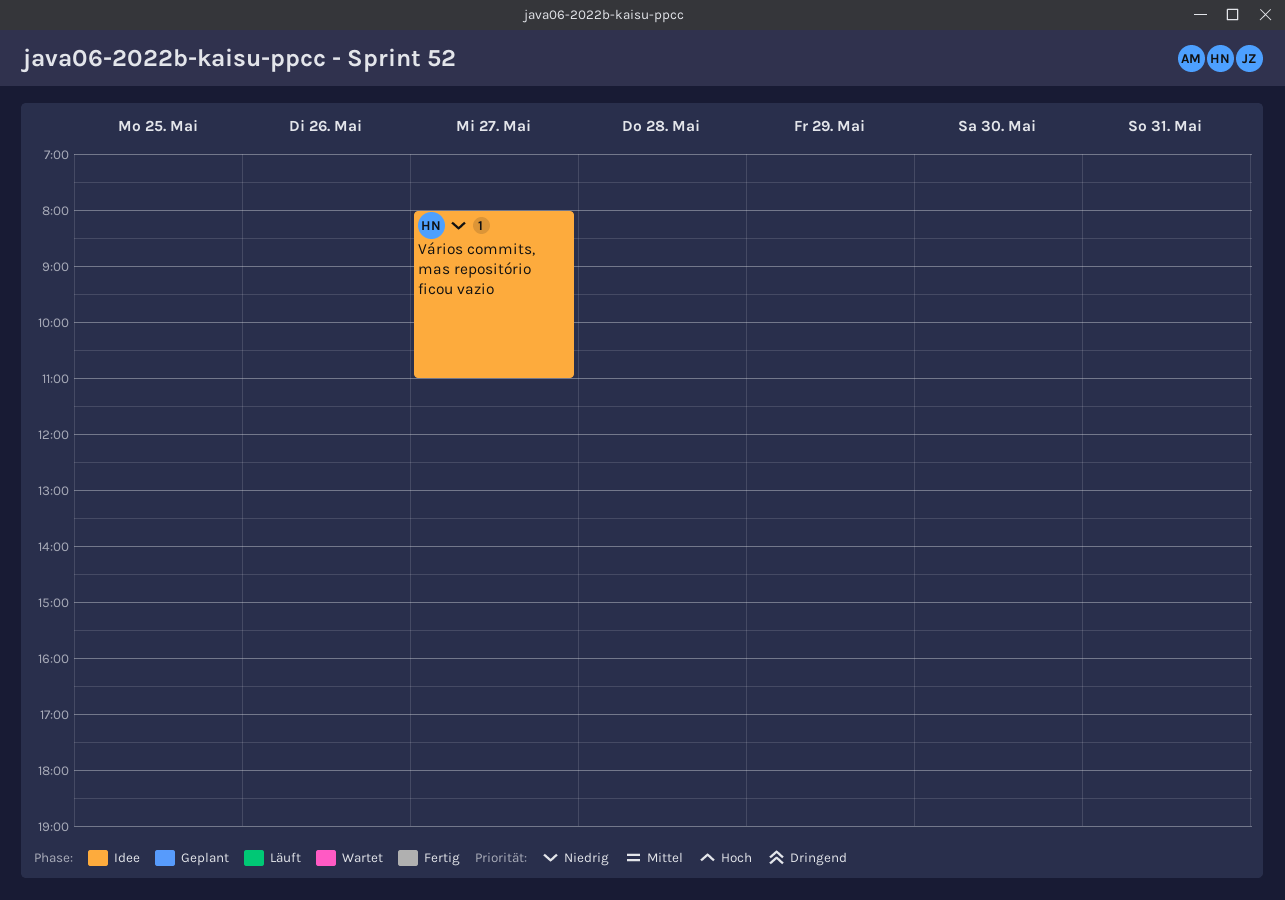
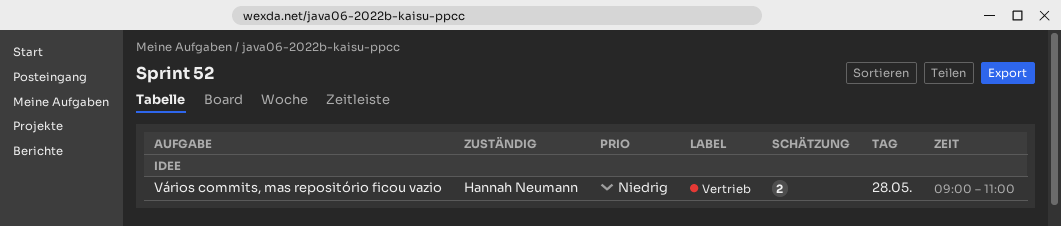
Vários commits, mas repositório ficou vazio, estimate: 1 -> 2
Vários commits, mas repositório ficou vazio, day: May 27 -> May 28
Vários commits, mas repositório ficou vazio, begins: 08:00 -> 09:00

